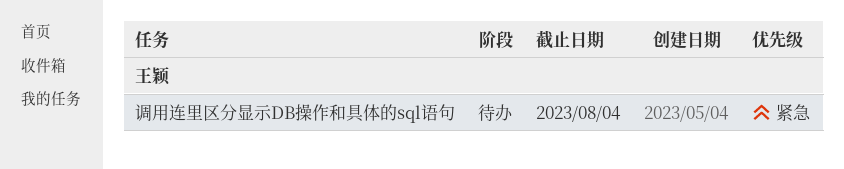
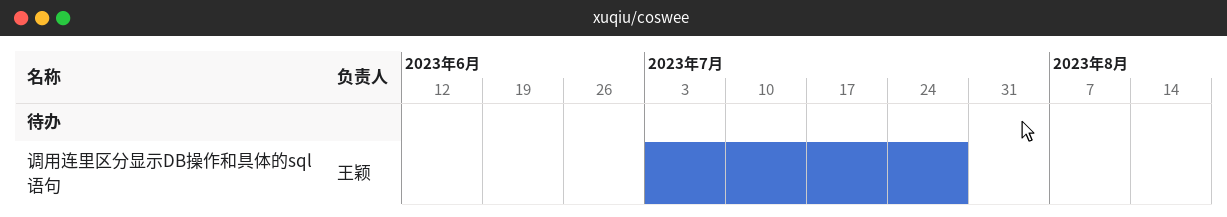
调用连里区分显示DB操作和具体的sql语句, due: Aug 4 -> Jul 28

